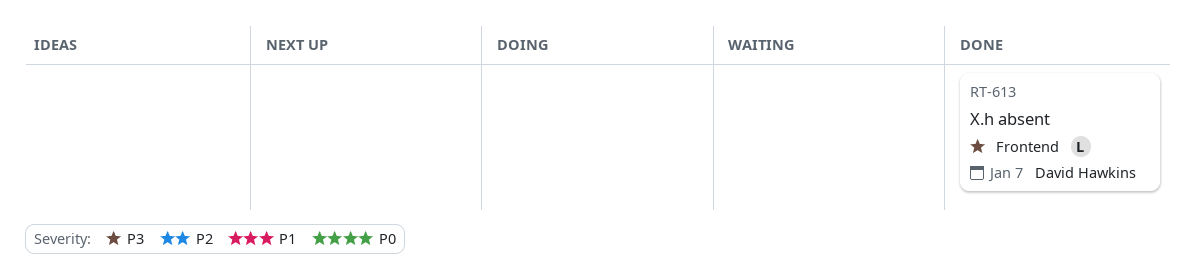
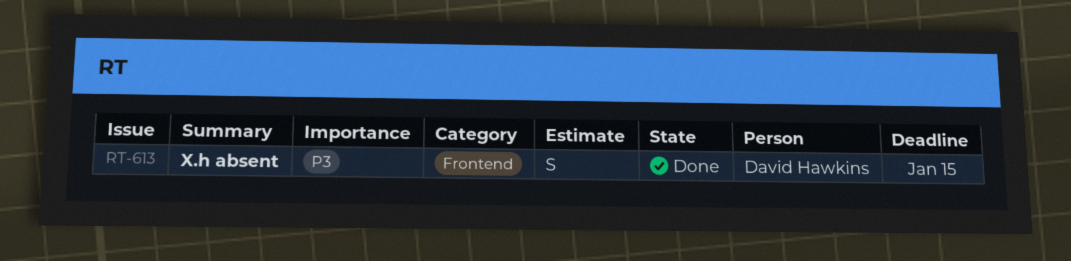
RT-613, estimate: L -> S
RT-613, due: Jan 7 -> Jan 15

